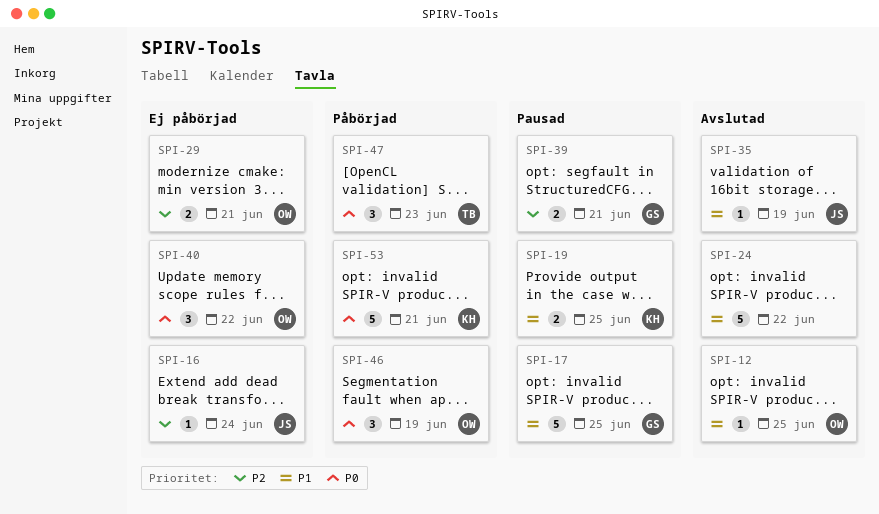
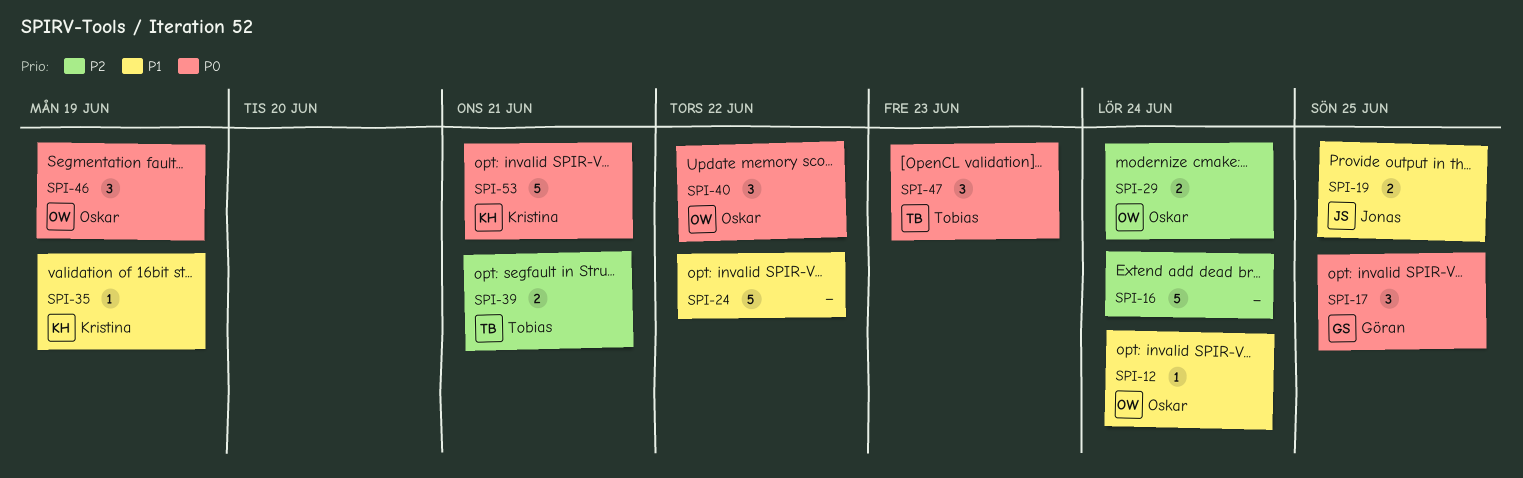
SPI-12, due: Jun 25 -> Jun 24
SPI-16, owner: Jonas -> none
SPI-16, estimate: 1 -> 5
SPI-17, priority: P1 -> P0
SPI-17, estimate: 5 -> 3
SPI-19, owner: Kristina -> Jonas
SPI-29, due: Jun 21 -> Jun 24
SPI-35, owner: Jonas -> Kristina
SPI-39, owner: Göran -> Tobias

